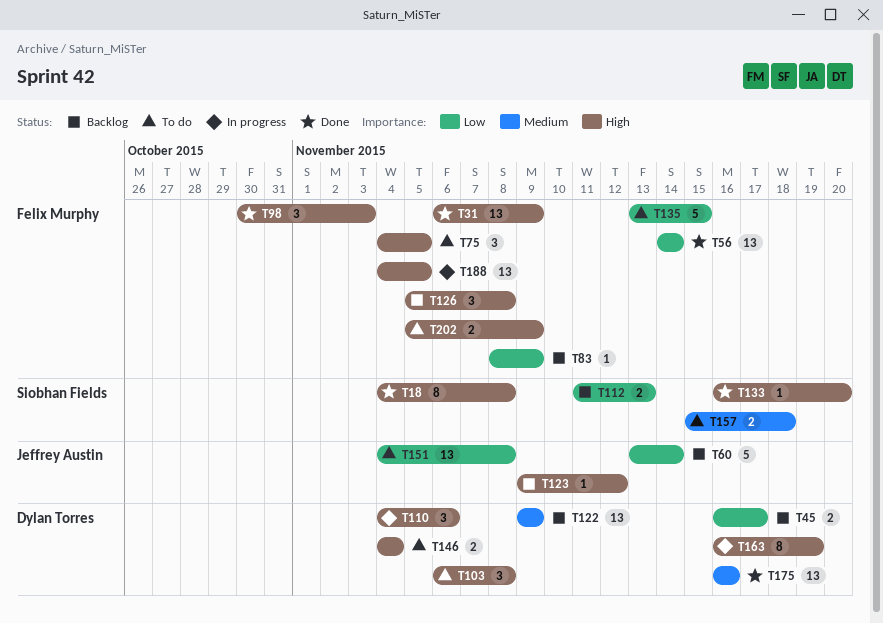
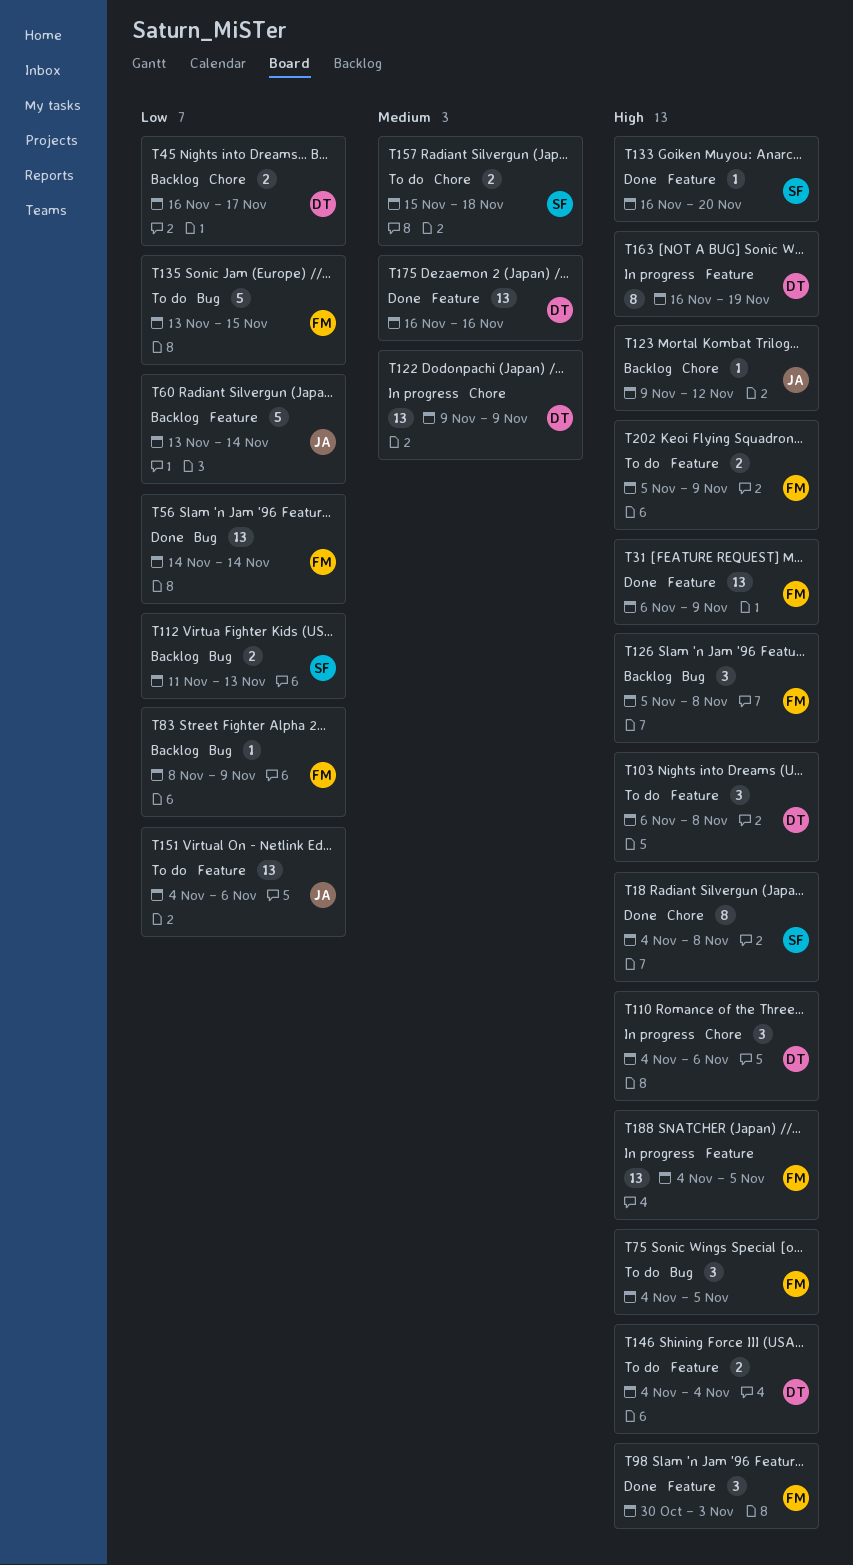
T122, status: Backlog -> In progress
T151, due: Nov 8 -> Nov 6

